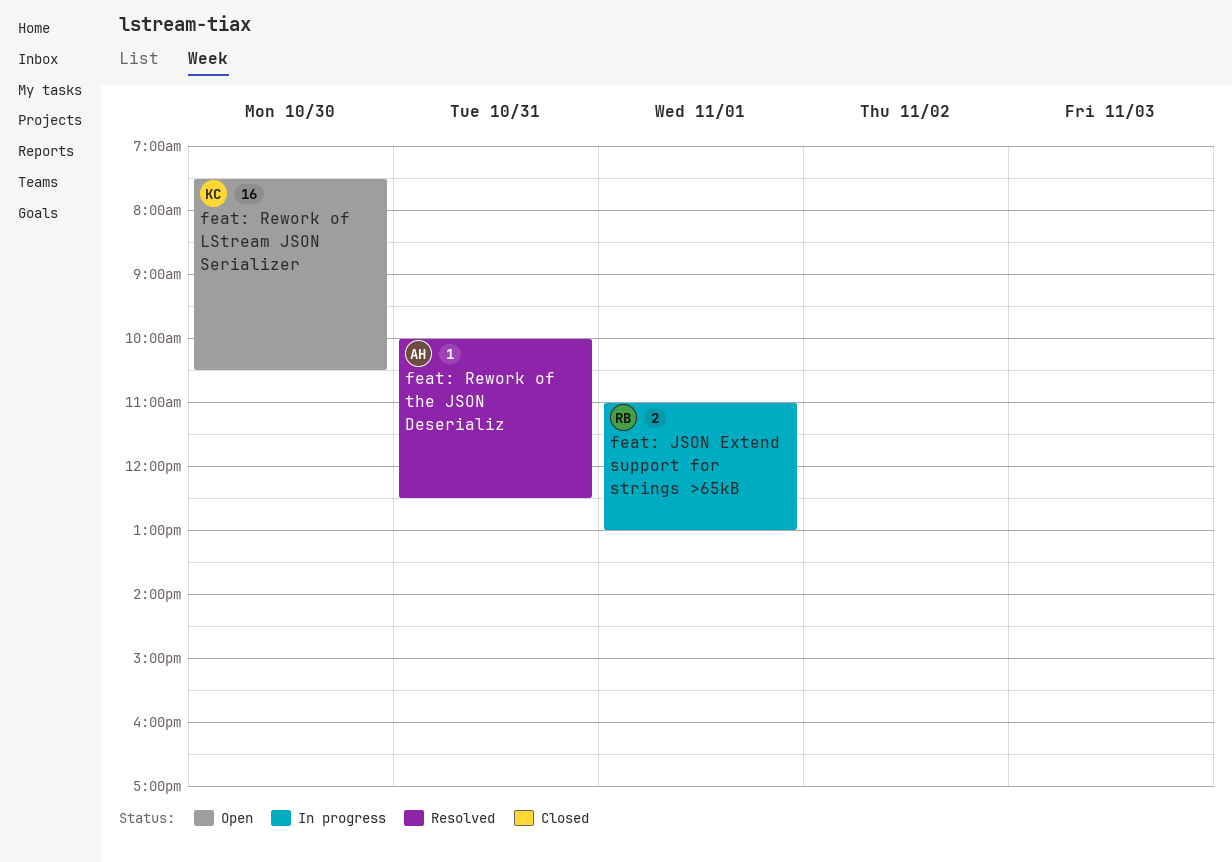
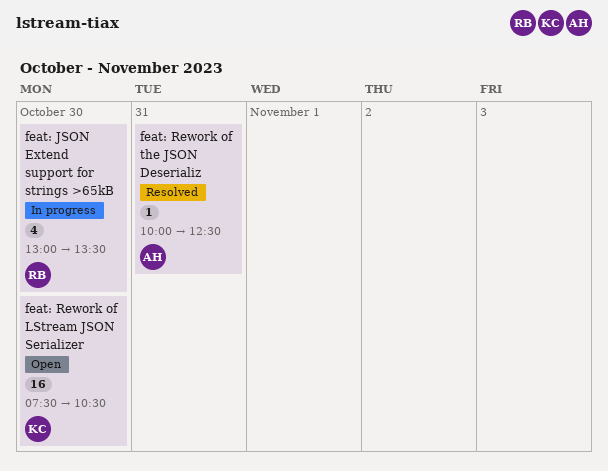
feat: JSON Extend support for strings >65kB, estimate: 2 -> 4
feat: JSON Extend support for strings >65kB, day: Nov 1 -> Oct 30
feat: JSON Extend support for strings >65kB, begins: 11:00 -> 13:00
feat: JSON Extend support for strings >65kB, ends: 13:00 -> 13:30

